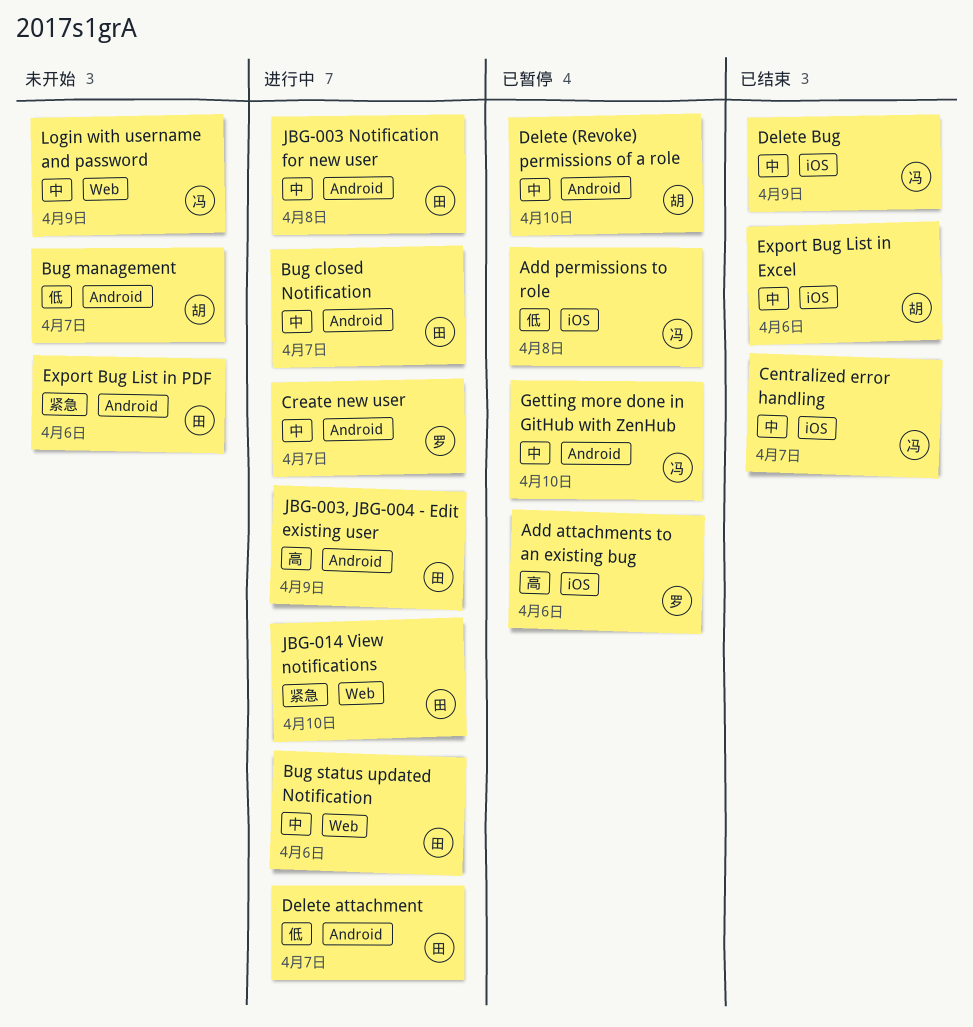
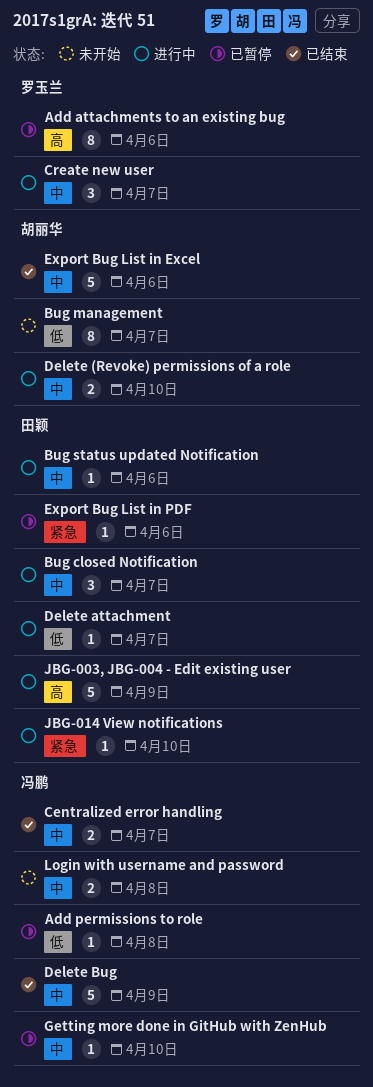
Delete (Revoke) permissions of a role, status: 已暂停 -> 进行中
Export Bug List in PDF, status: 未开始 -> 已暂停
JBG-003 Notification for new user: present -> none
Login with username and password, day: Apr 9 -> Apr 8

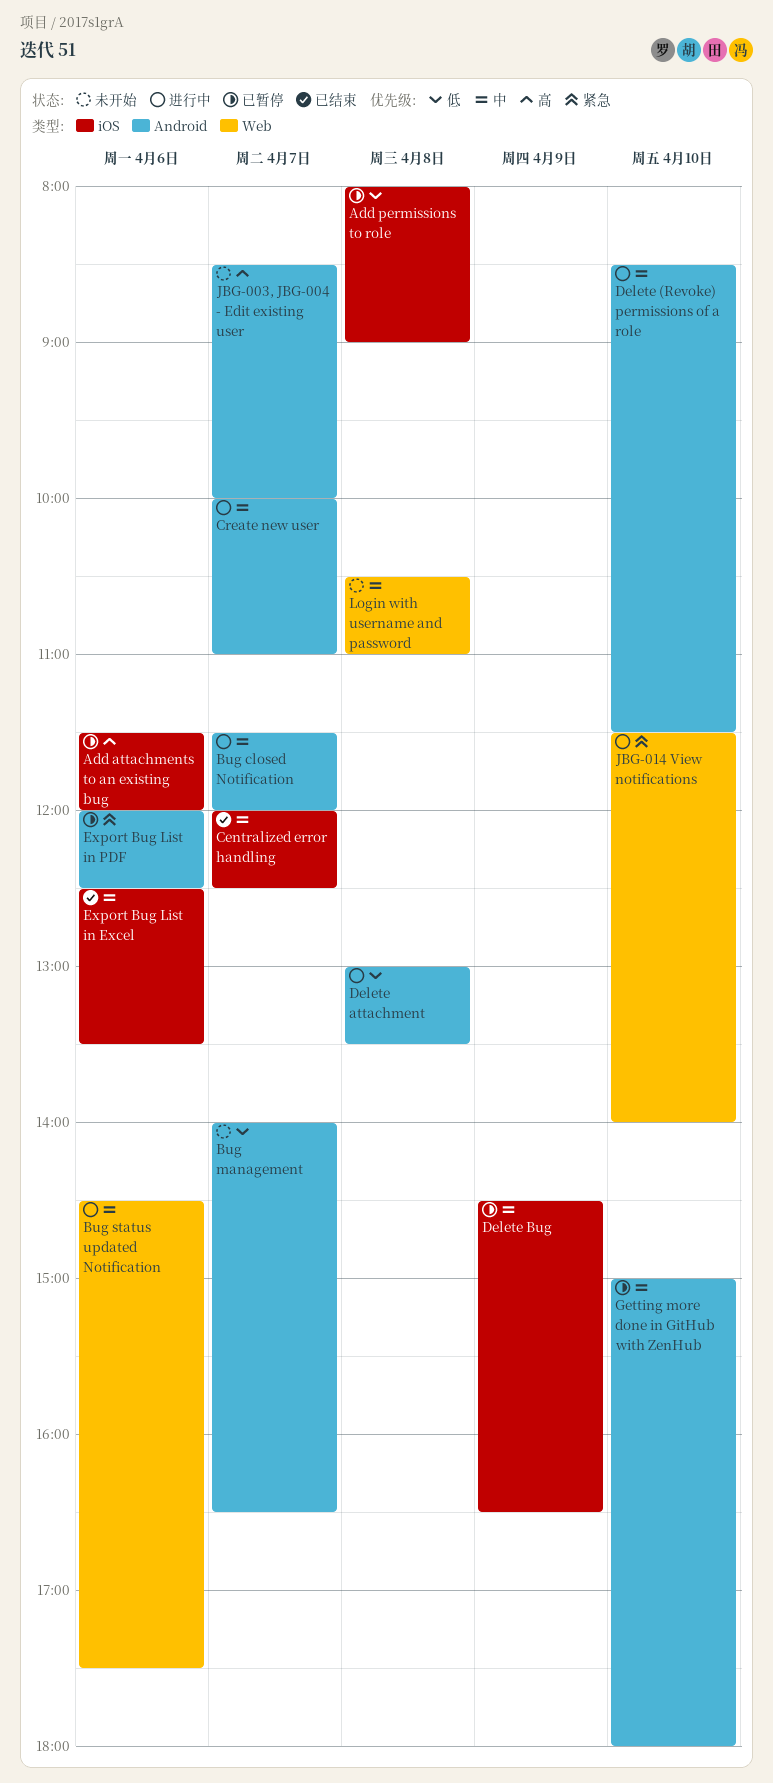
Delete attachment, day: Apr 7 -> Apr 8
Delete Bug, status: 已结束 -> 已暂停
JBG-003, JBG-004 - Edit existing user, status: 进行中 -> 未开始
JBG-003, JBG-004 - Edit existing user, day: Apr 9 -> Apr 7

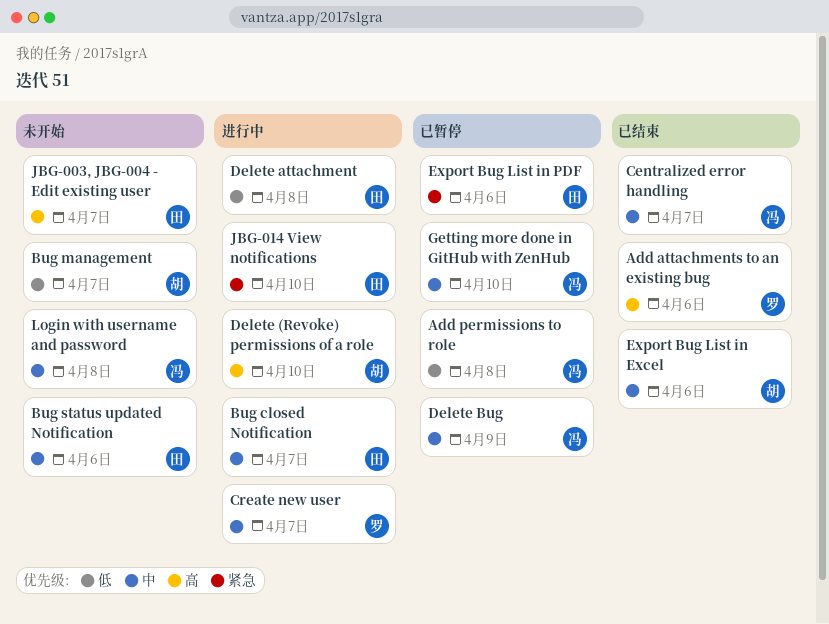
Add attachments to an existing bug, status: 已暂停 -> 已结束
Bug status updated Notification, status: 进行中 -> 未开始
Delete (Revoke) permissions of a role, priority: 中 -> 高

